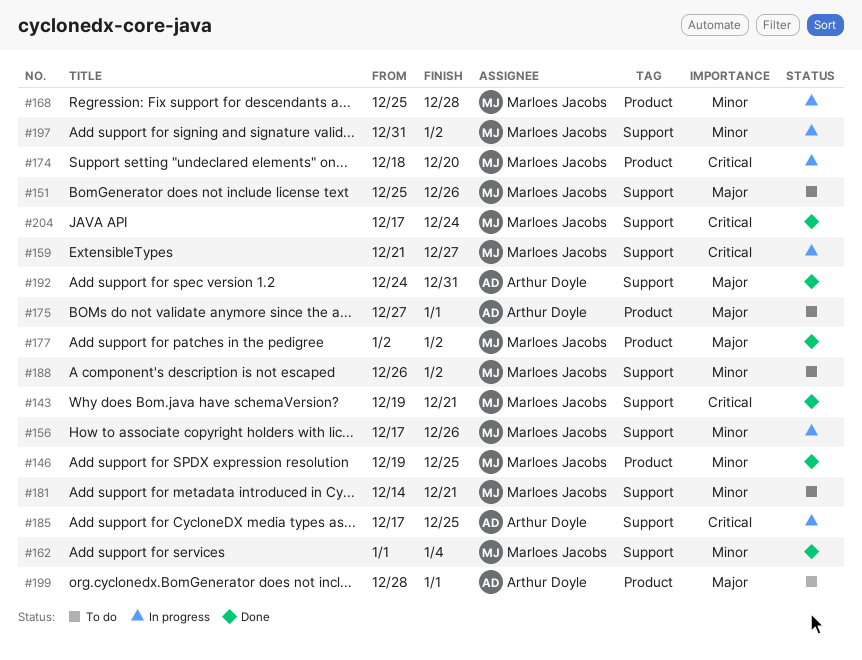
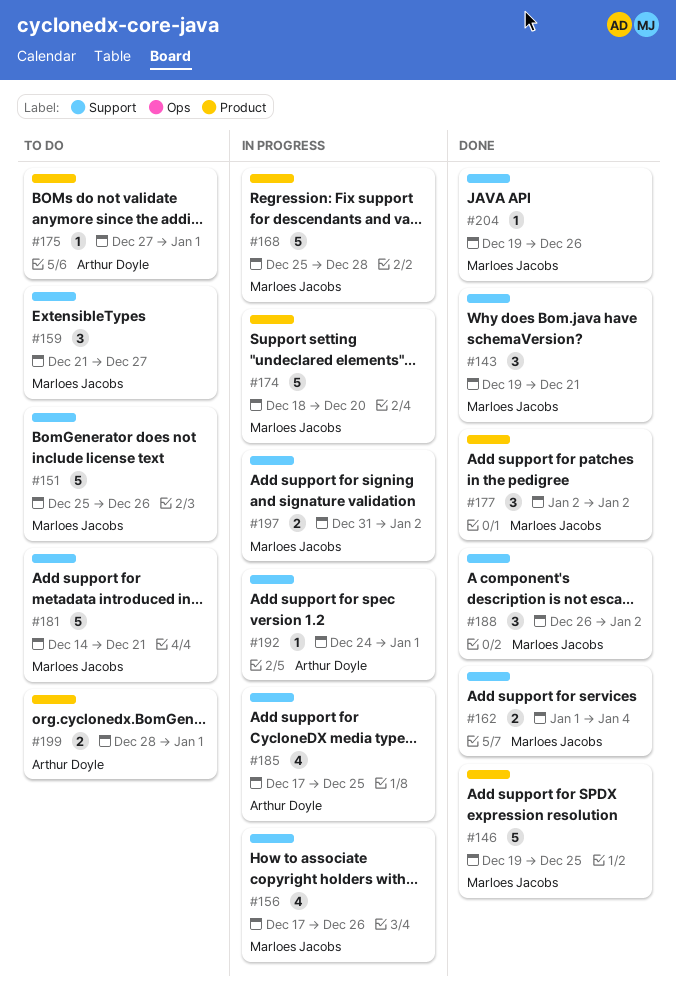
#159, status: In progress -> To do
#188, status: To do -> Done
#192, status: Done -> In progress
#192, due: Dec 31 -> Jan 1
#204, start: Dec 17 -> Dec 19
#204, due: Dec 24 -> Dec 26

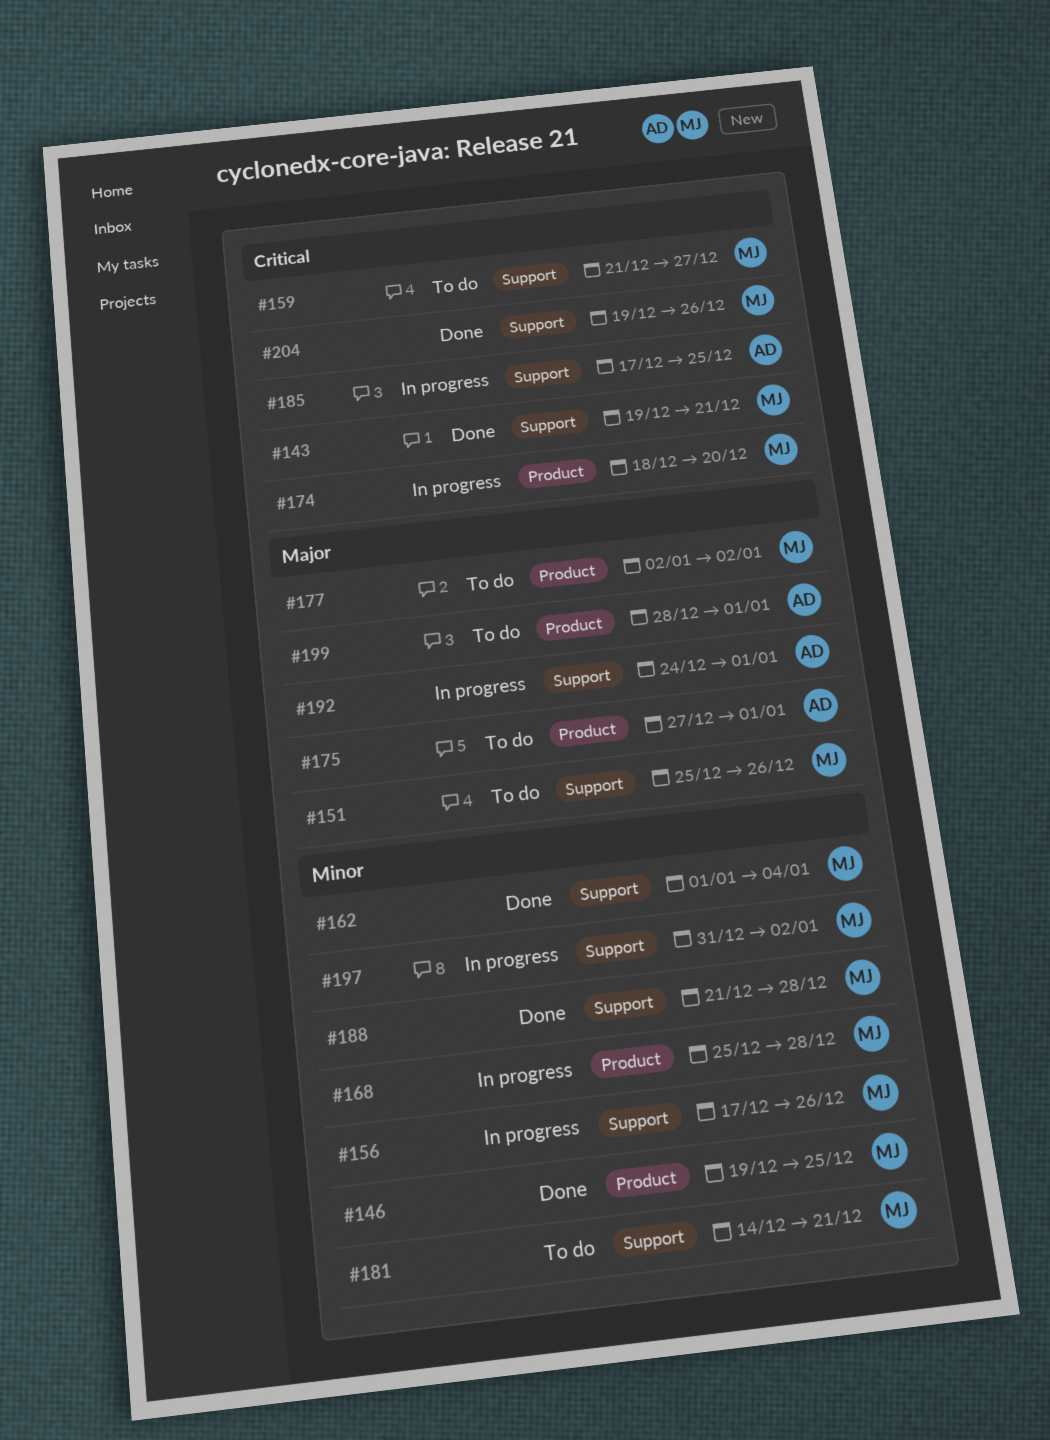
#177, status: Done -> To do
#188, start: Dec 26 -> Dec 21
#188, due: Jan 2 -> Dec 28

